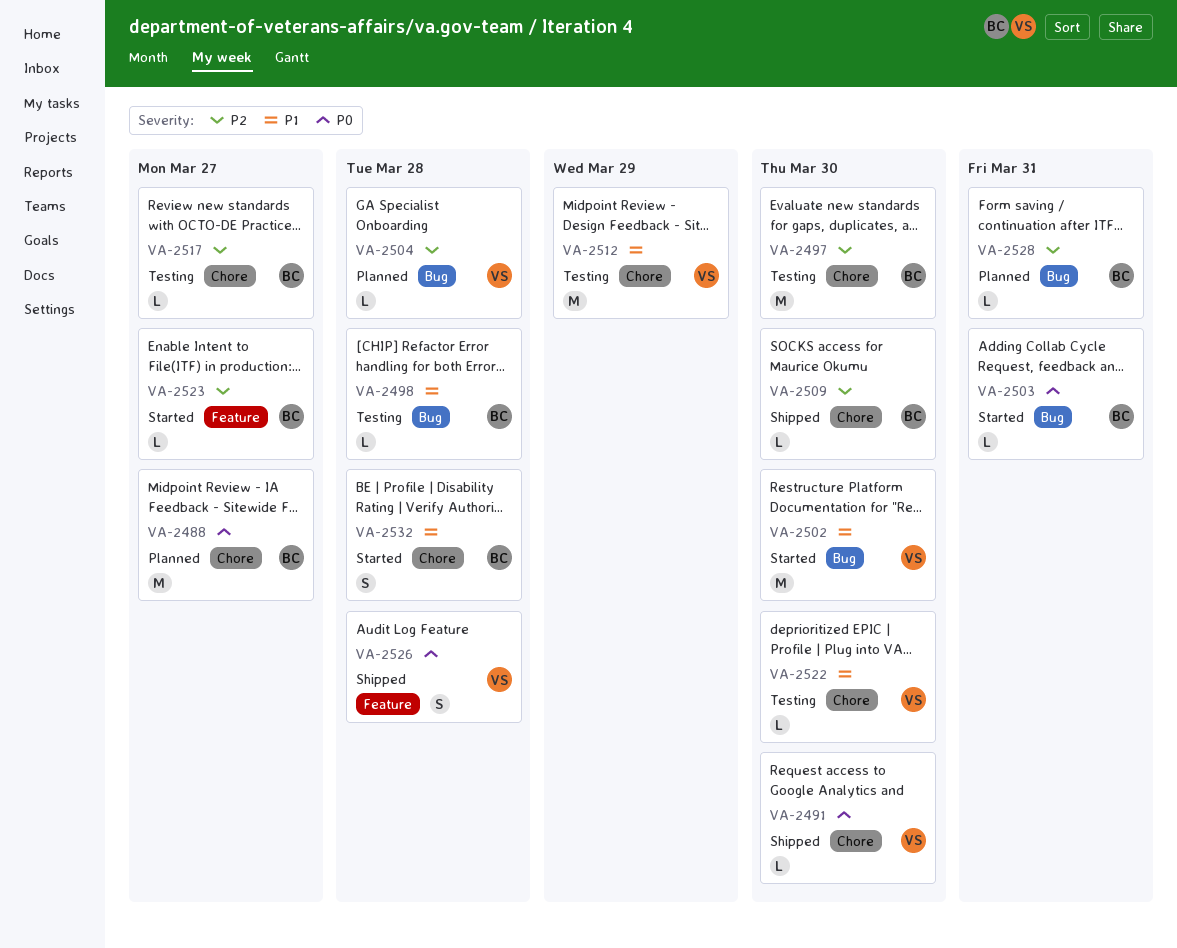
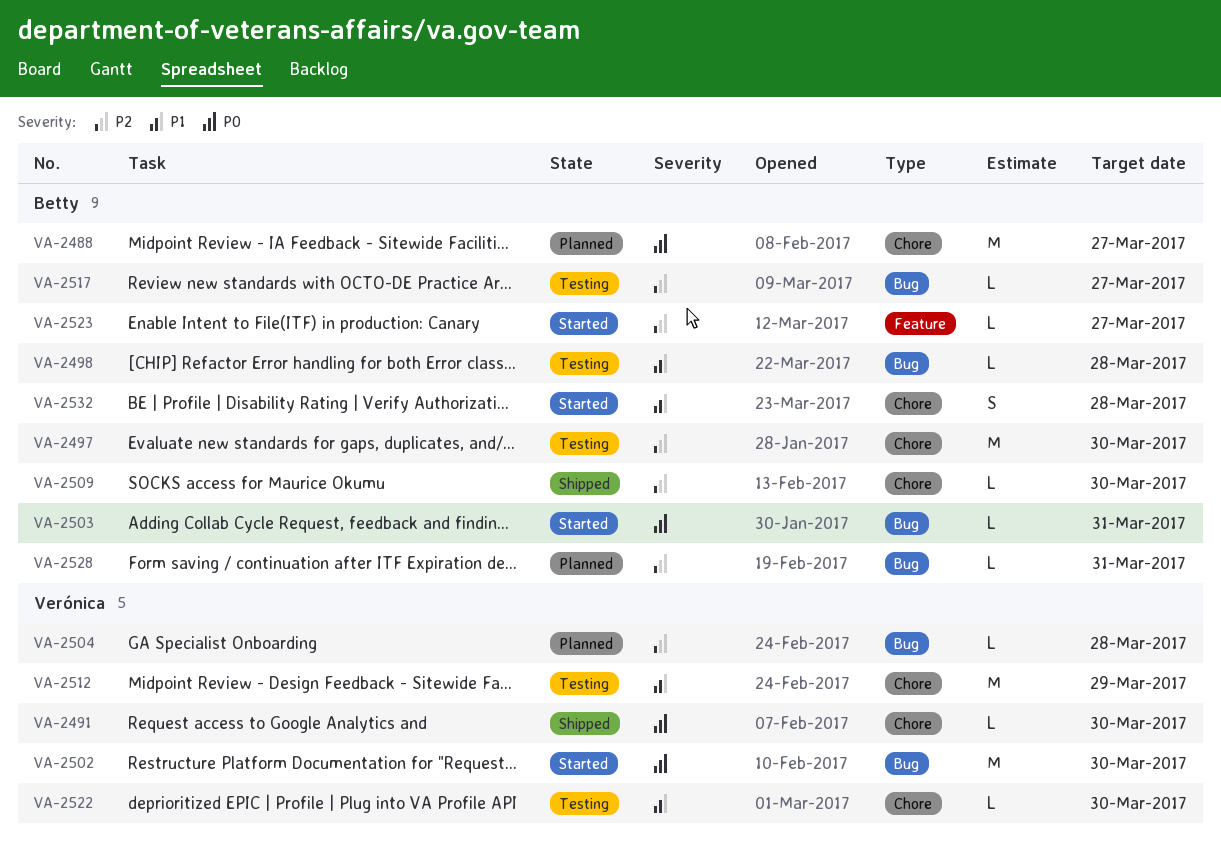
VA-2502, priority: P1 -> P0
VA-2517, label: Chore -> Bug
VA-2526: present -> none

